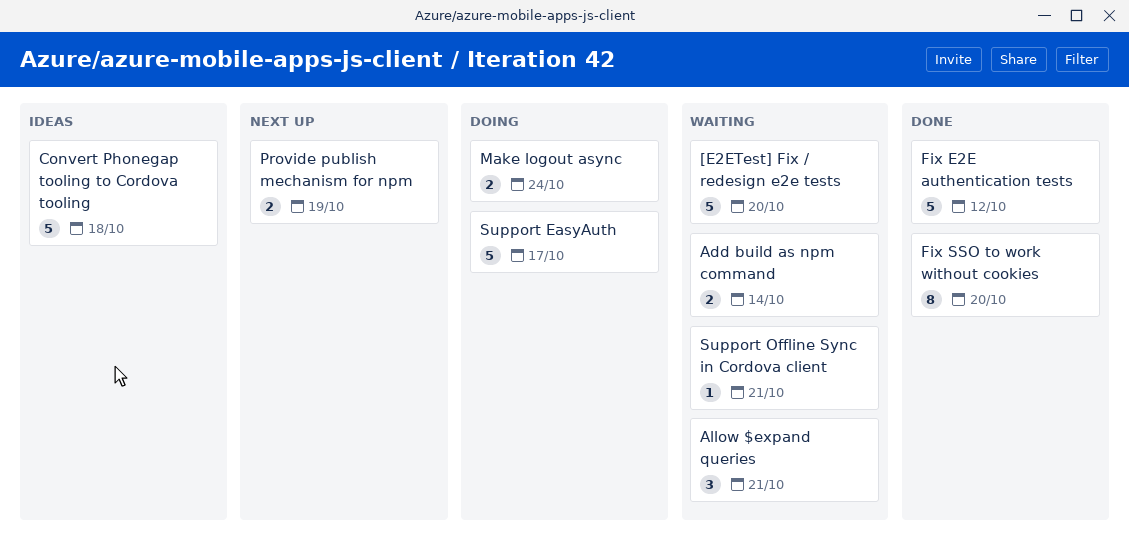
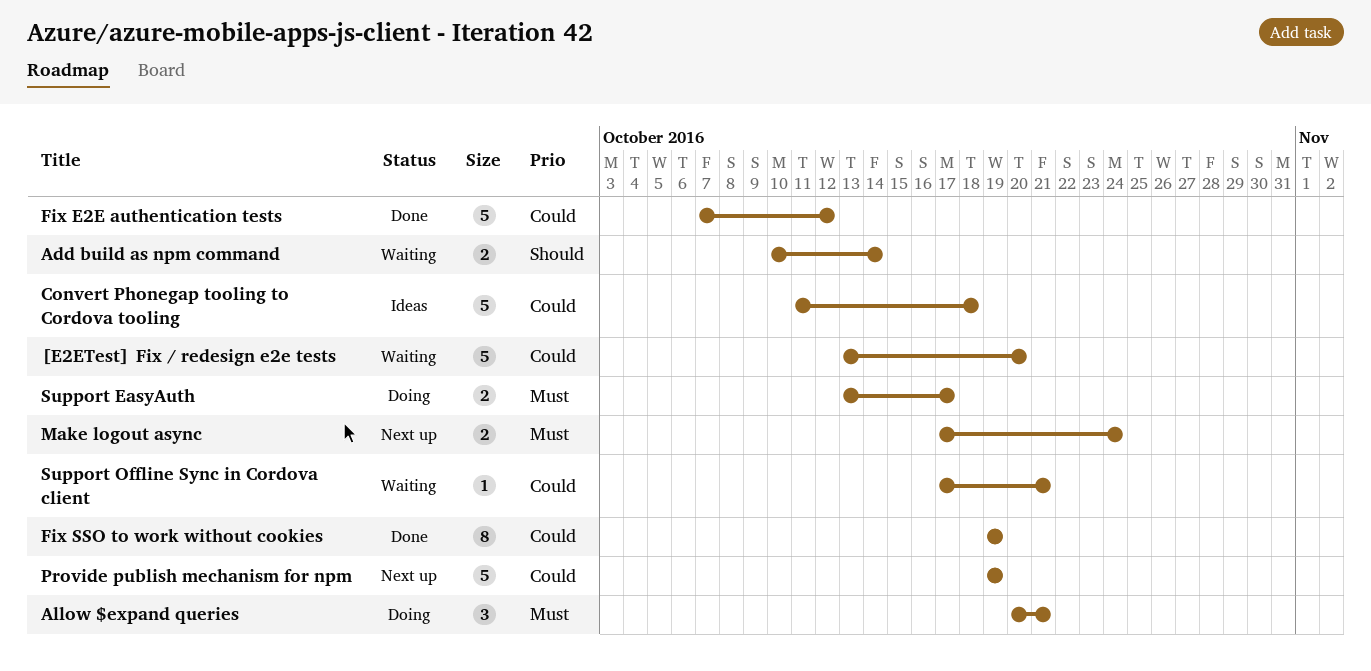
Allow $expand queries, status: Waiting -> Doing
Fix SSO to work without cookies, due: Oct 20 -> Oct 19
Make logout async, status: Doing -> Next up
Provide publish mechanism for npm, estimate: 2 -> 5
Support EasyAuth, estimate: 5 -> 2

